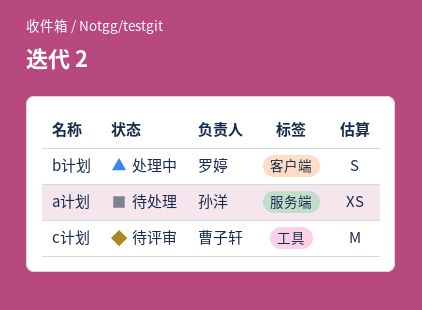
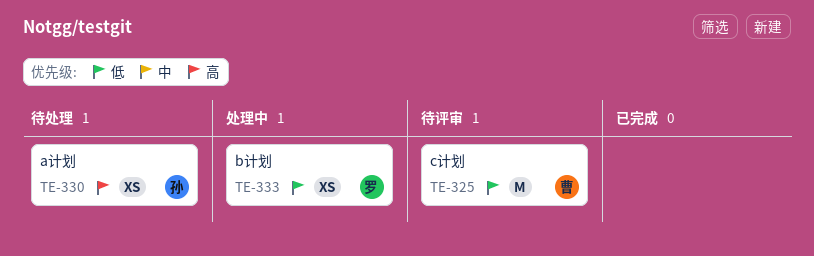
b计划, estimate: S -> XS

